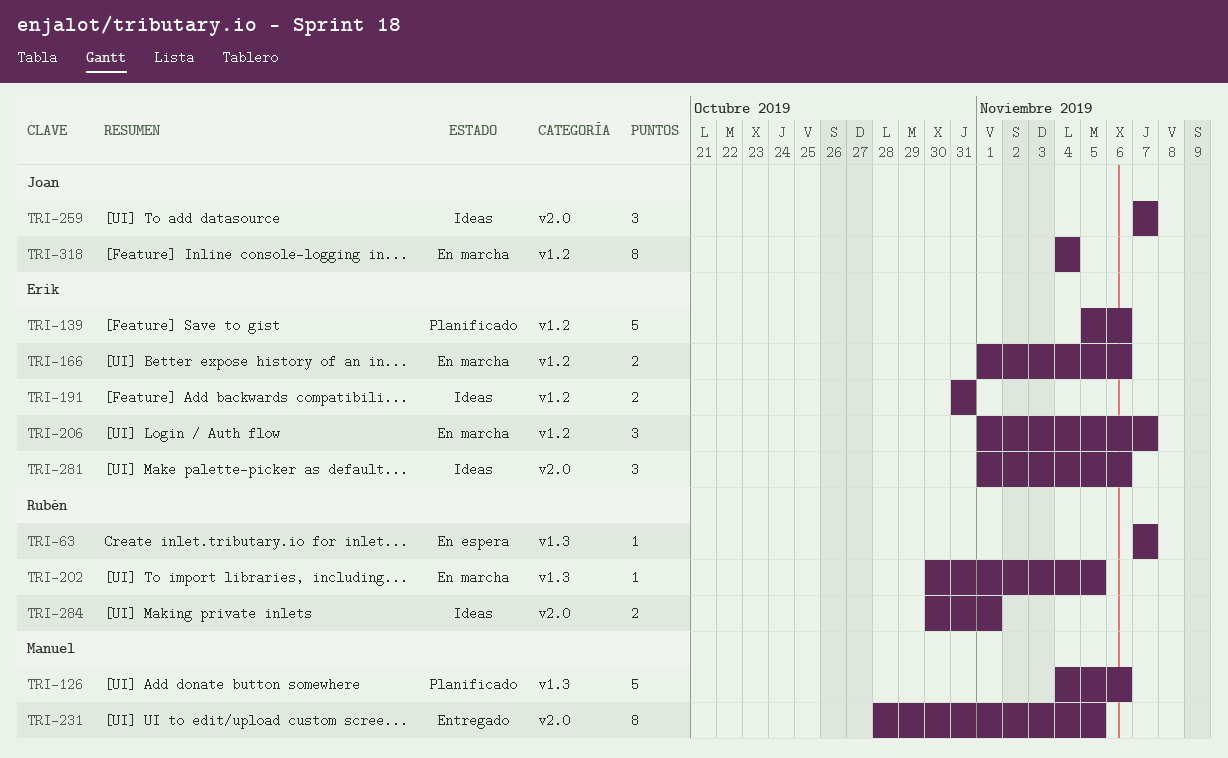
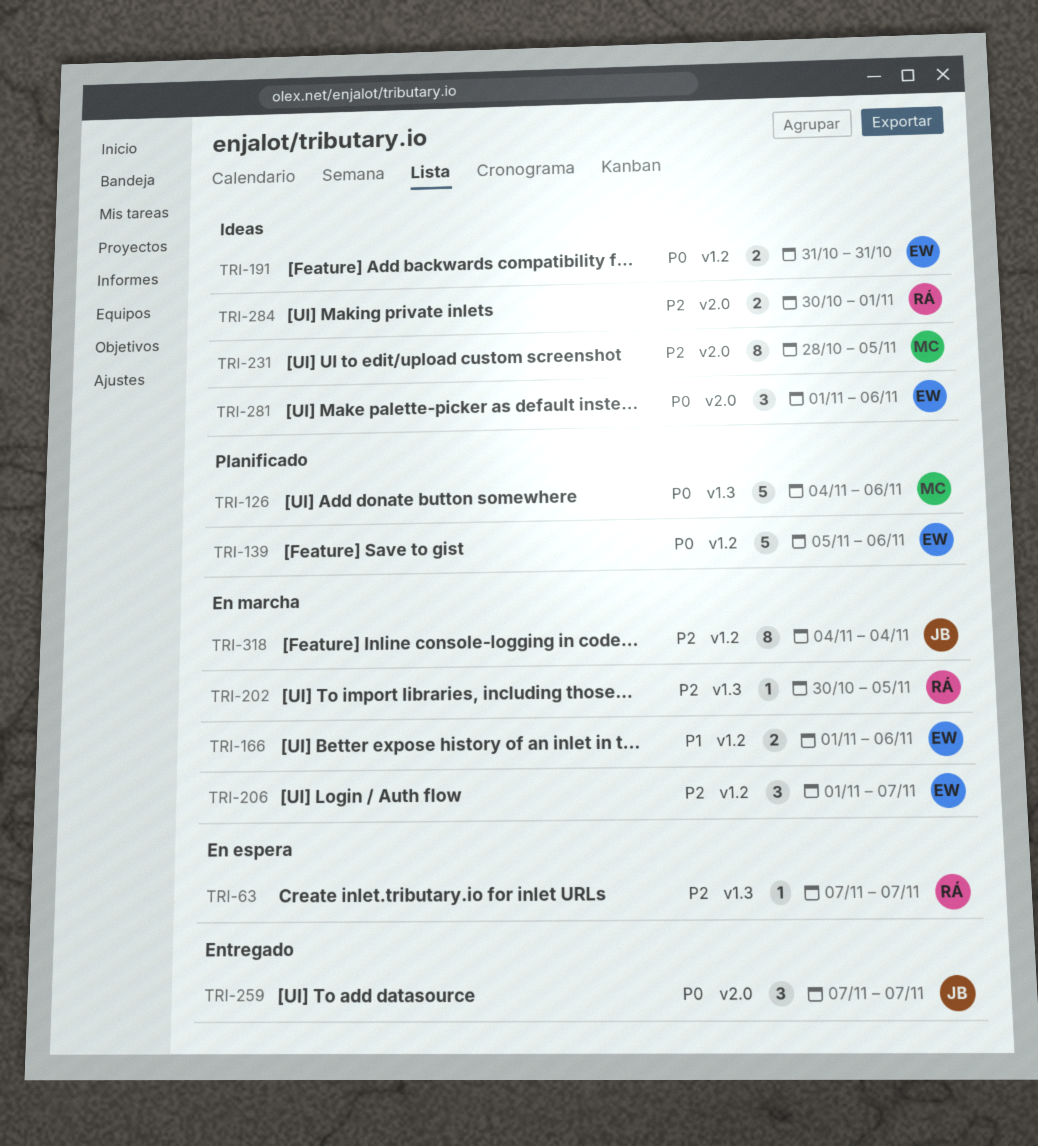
TRI-231, status: Entregado -> Ideas
TRI-259, status: Ideas -> Entregado

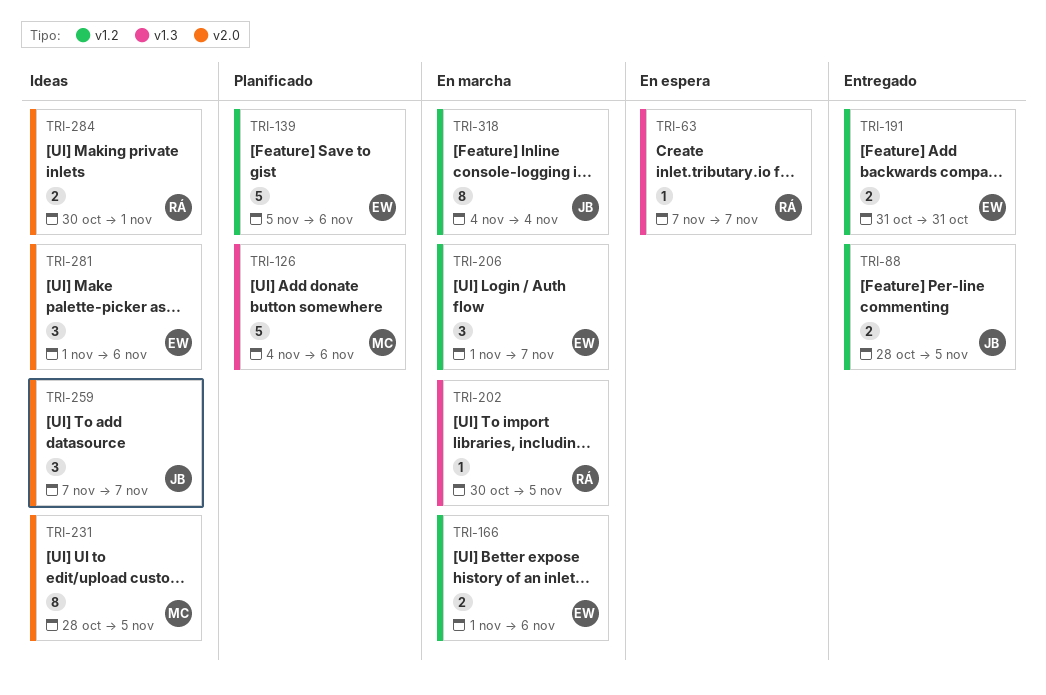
TRI-88: none -> present
TRI-191, status: Ideas -> Entregado
TRI-259, status: Entregado -> Ideas

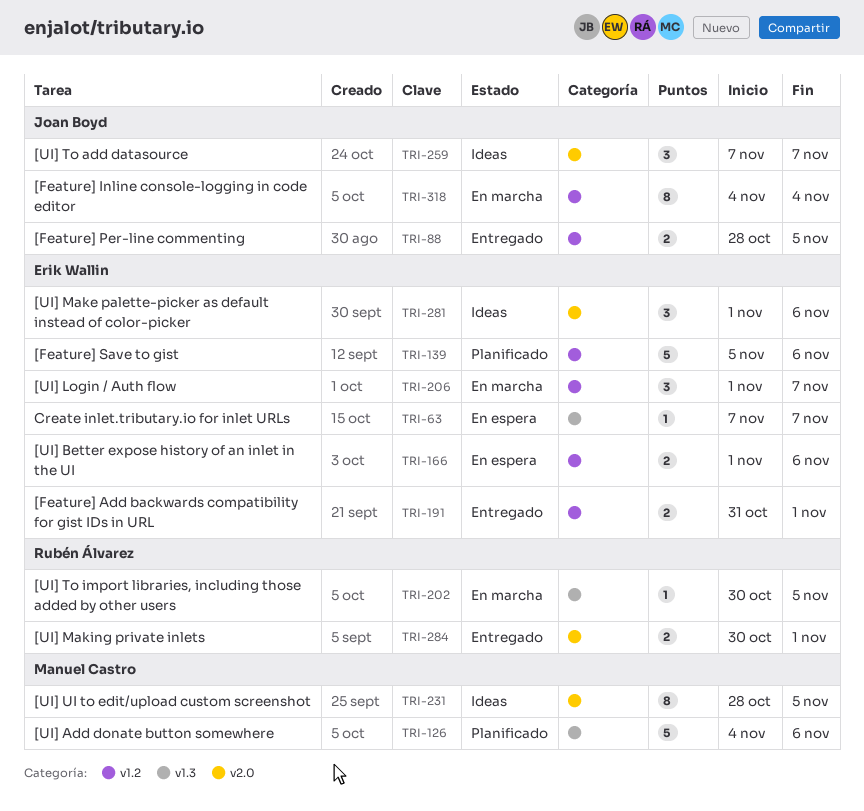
TRI-63, owner: Rubén Álvarez -> Erik Wallin
TRI-166, status: En marcha -> En espera
TRI-191, due: Oct 31 -> Nov 1
TRI-284, status: Ideas -> Entregado

